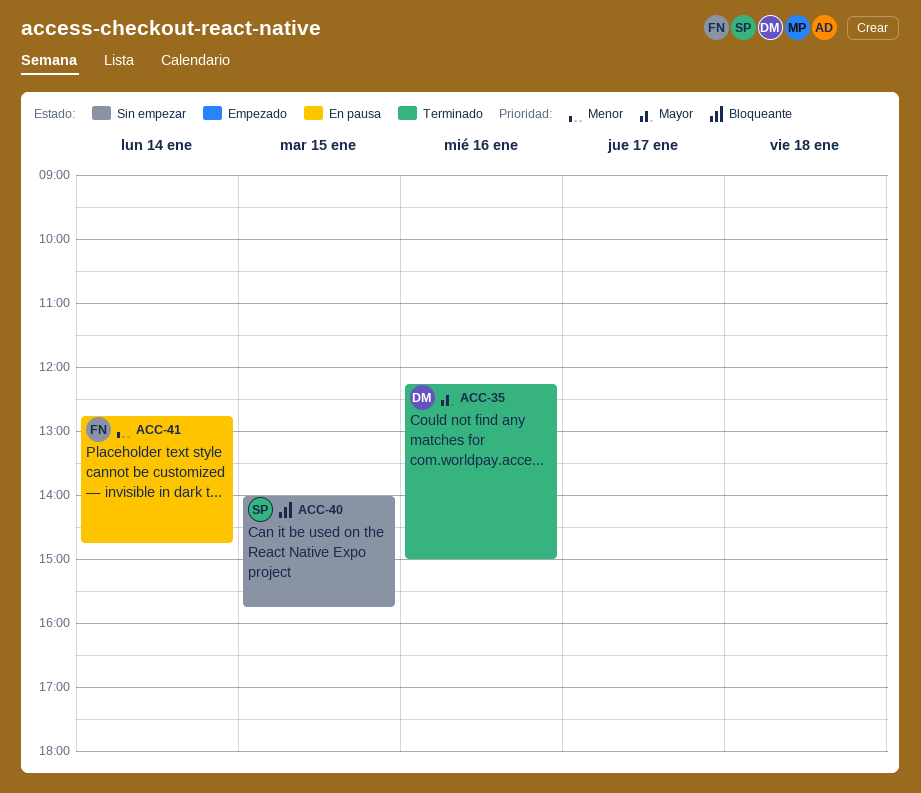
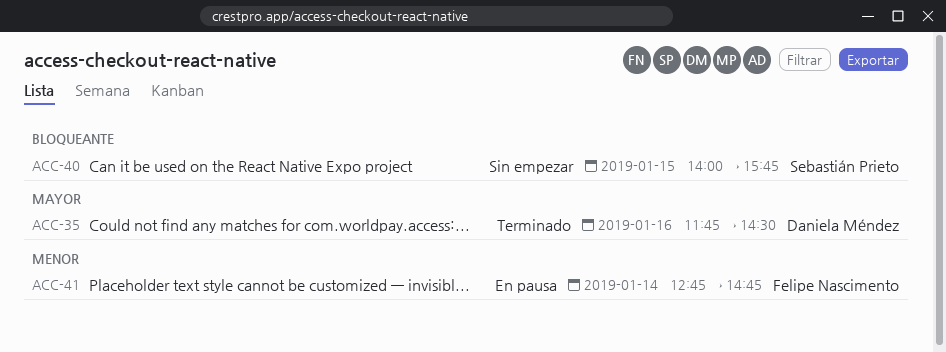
ACC-35, begins: 12:15 -> 11:45
ACC-35, ends: 15:00 -> 14:30

